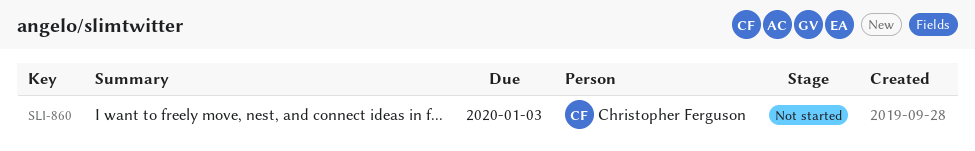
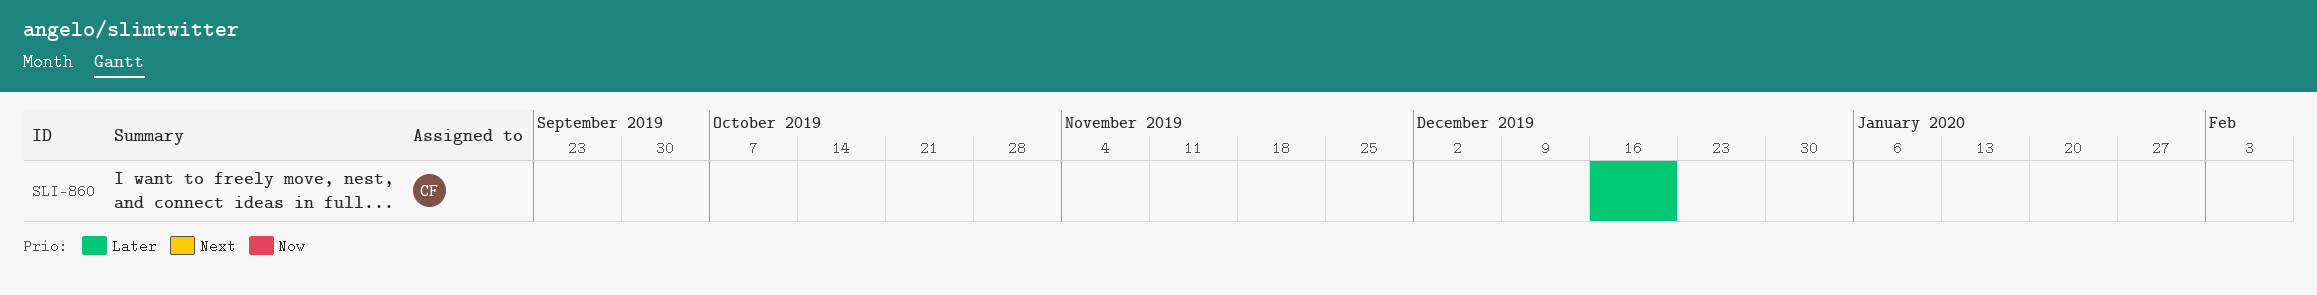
SLI-860, due: Jan 3 -> Dec 20

